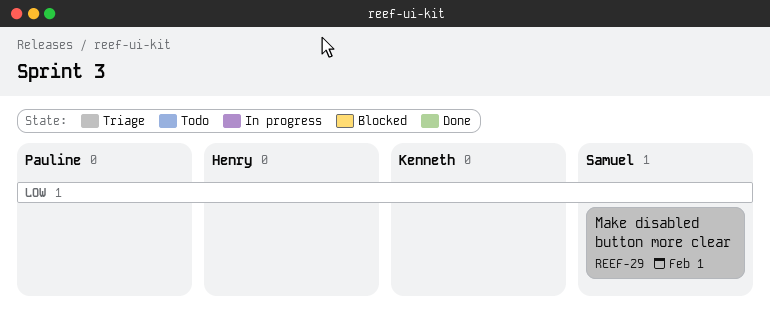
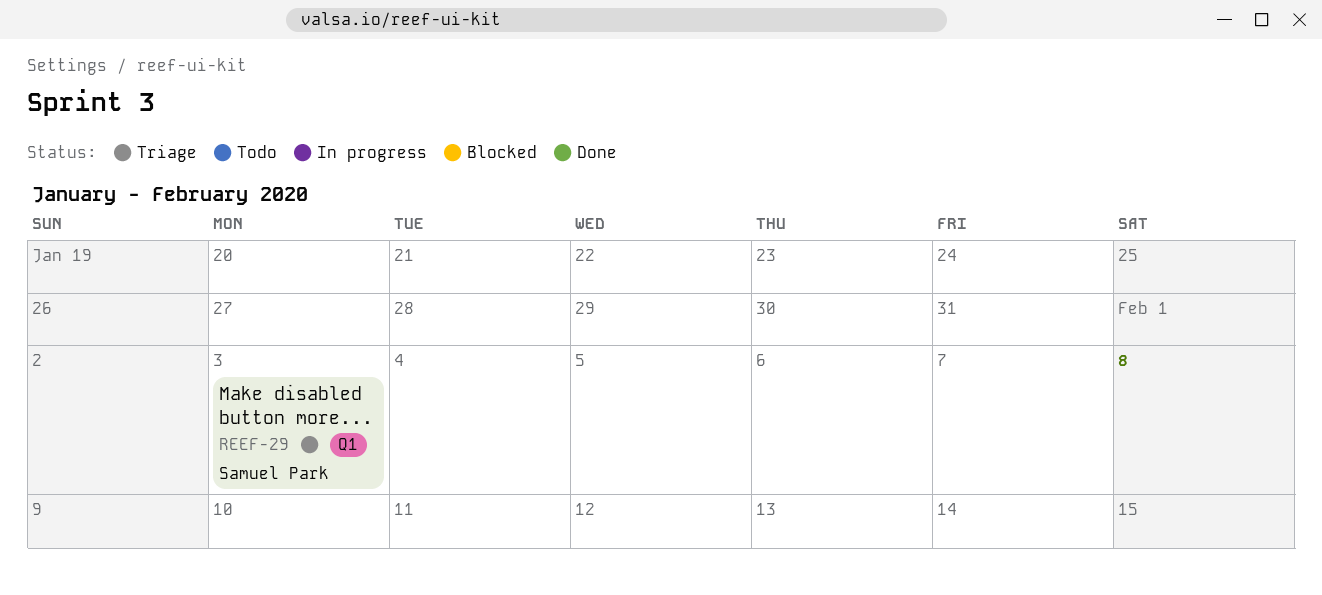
REEF-29, due: Feb 1 -> Feb 3

